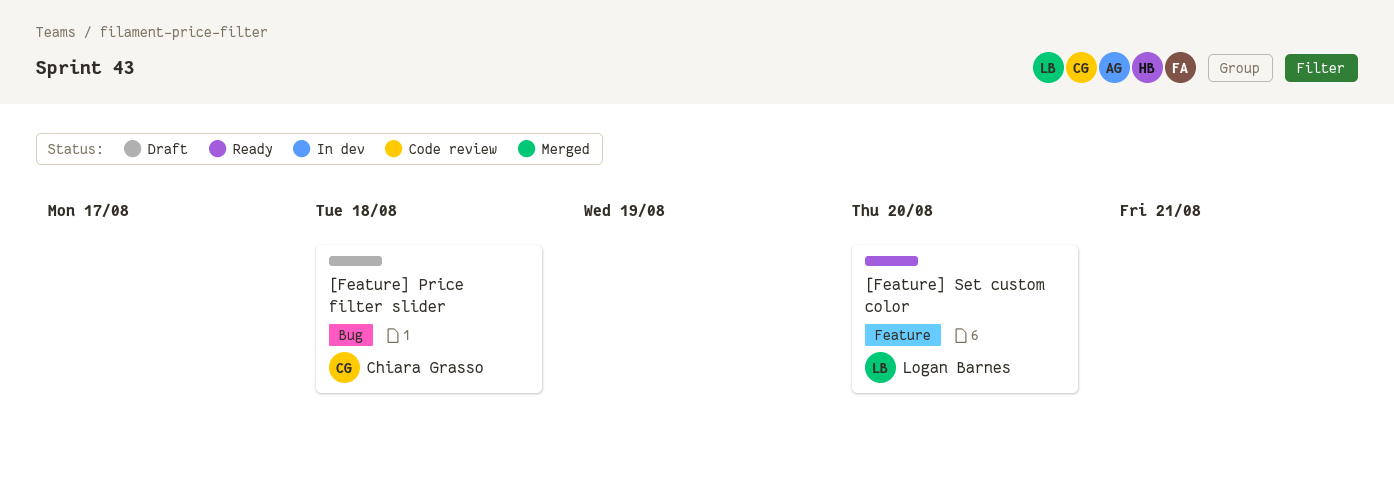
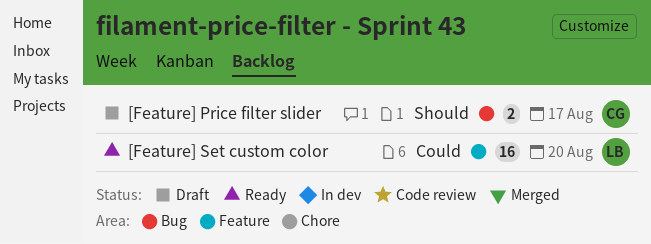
[Feature] Price filter slider, due: Aug 18 -> Aug 17

